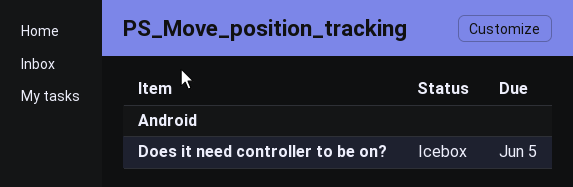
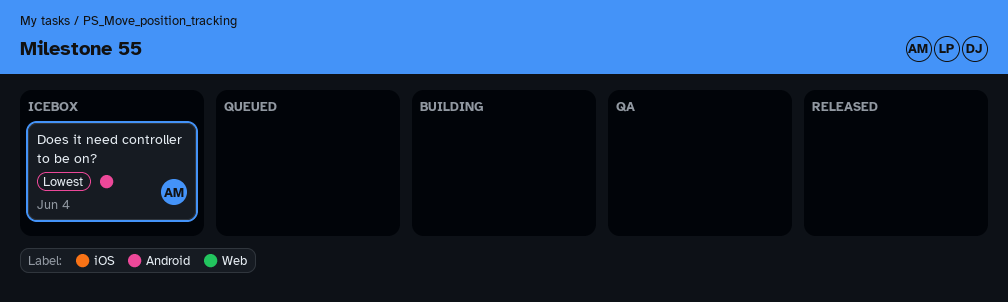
Does it need controller to be on?, due: Jun 5 -> Jun 4

